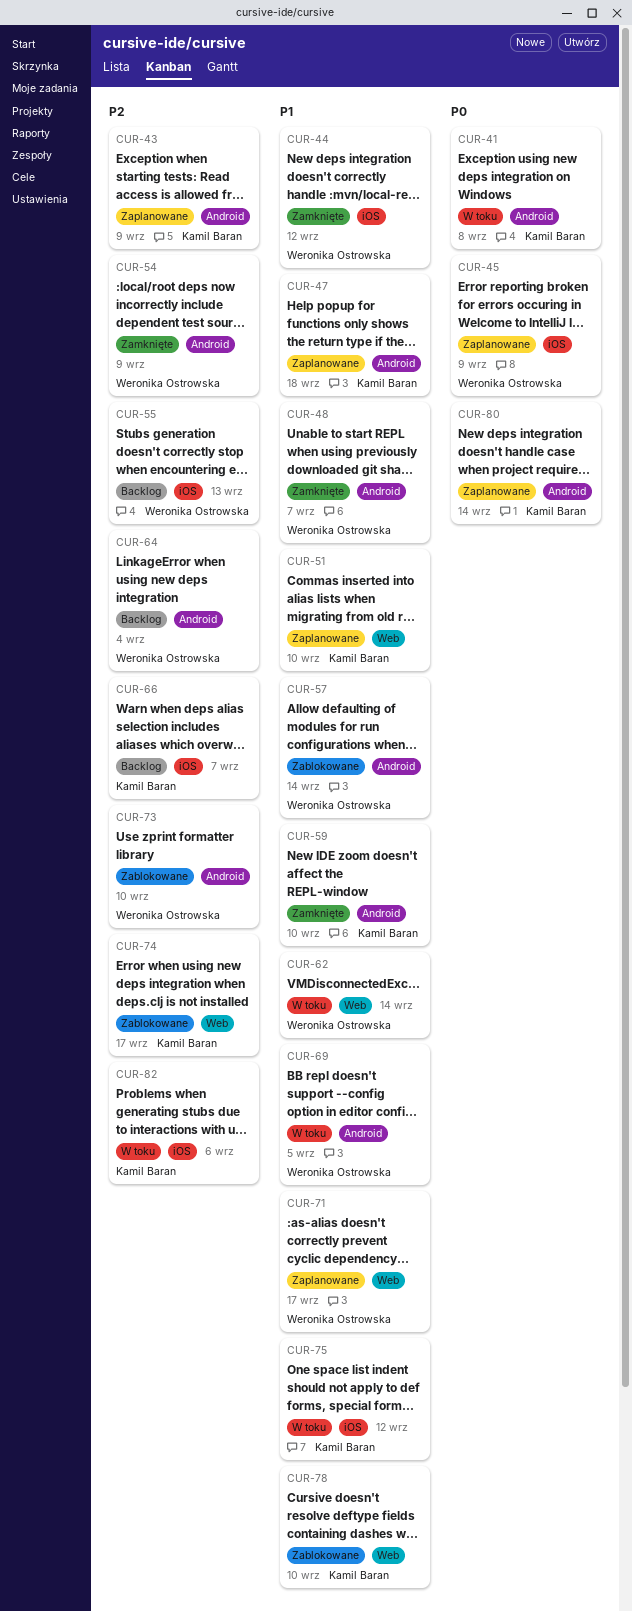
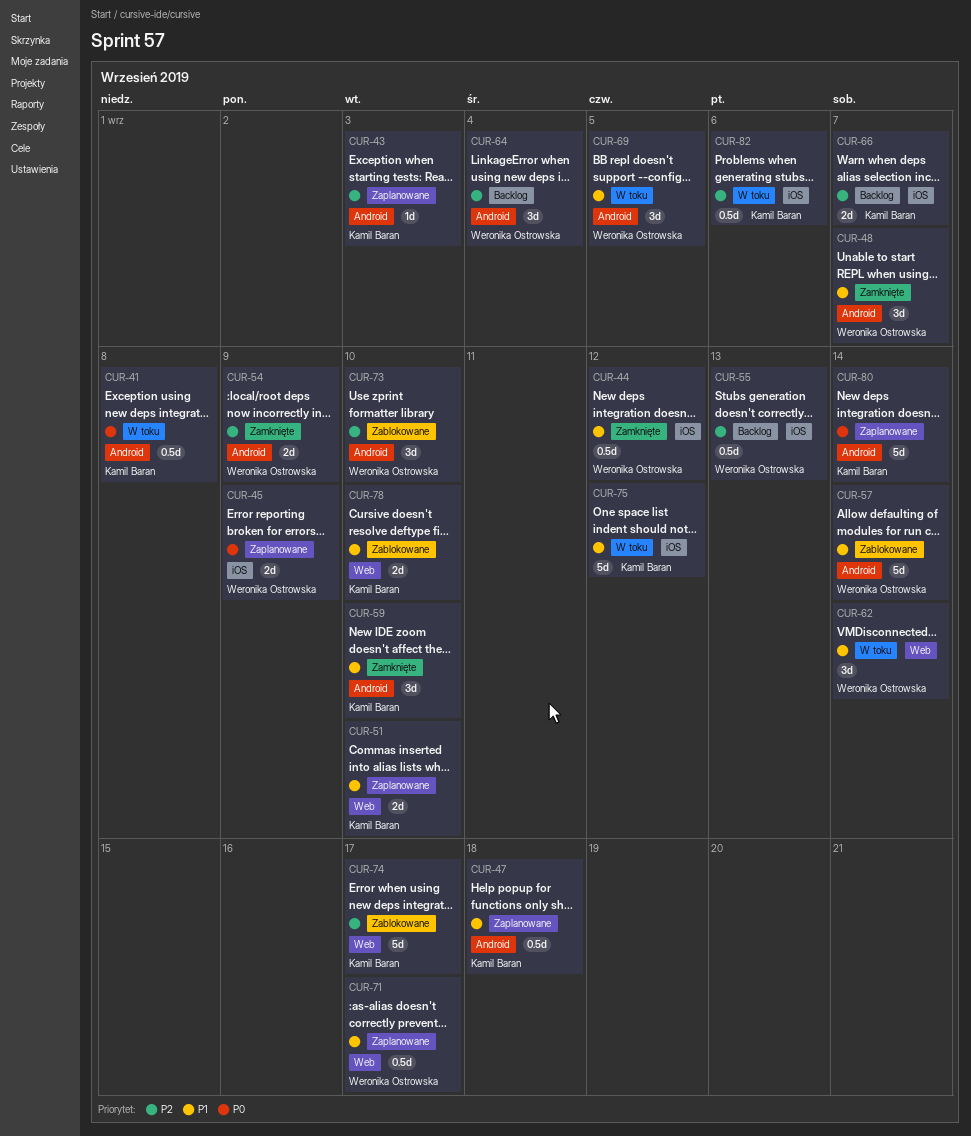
CUR-43, due: Sep 9 -> Sep 3

